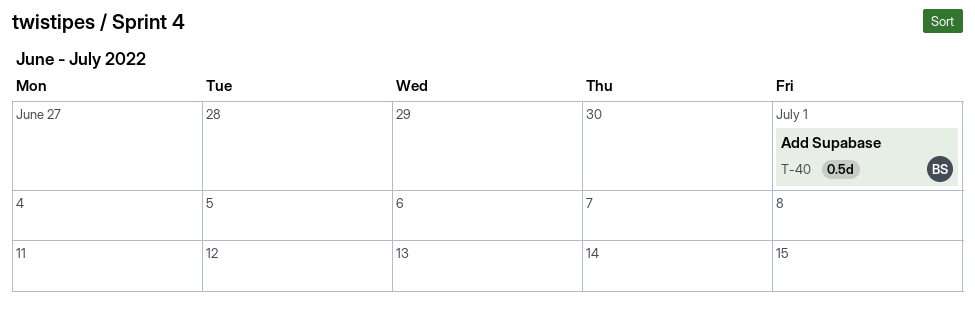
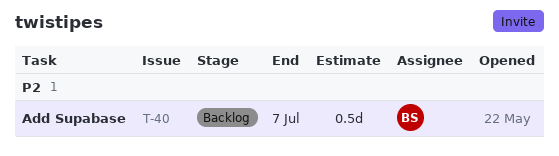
T-40, due: Jul 1 -> Jul 7

